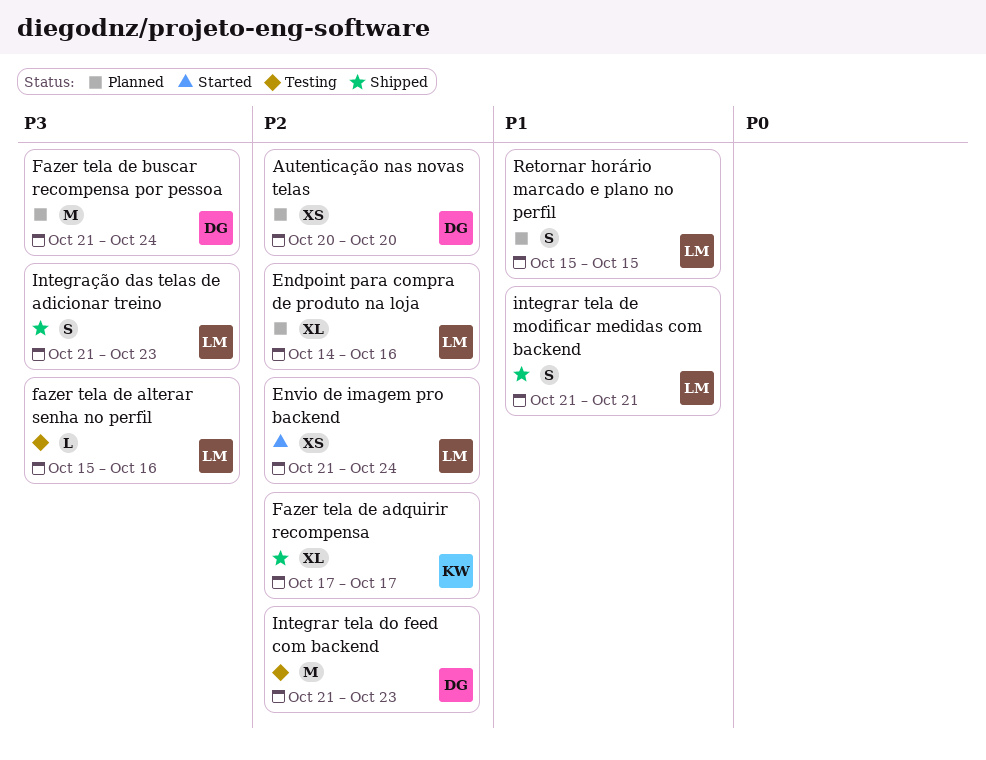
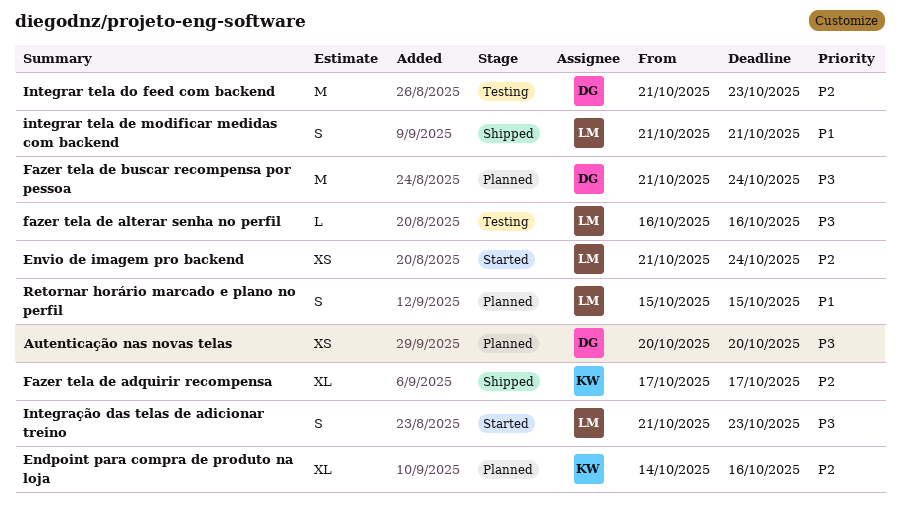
Autenticação nas novas telas, priority: P2 -> P3
Endpoint para compra de produto na loja, owner: LM -> KW
fazer tela de alterar senha no perfil, start: Oct 15 -> Oct 16
Integração das telas de adicionar treino, status: Shipped -> Started

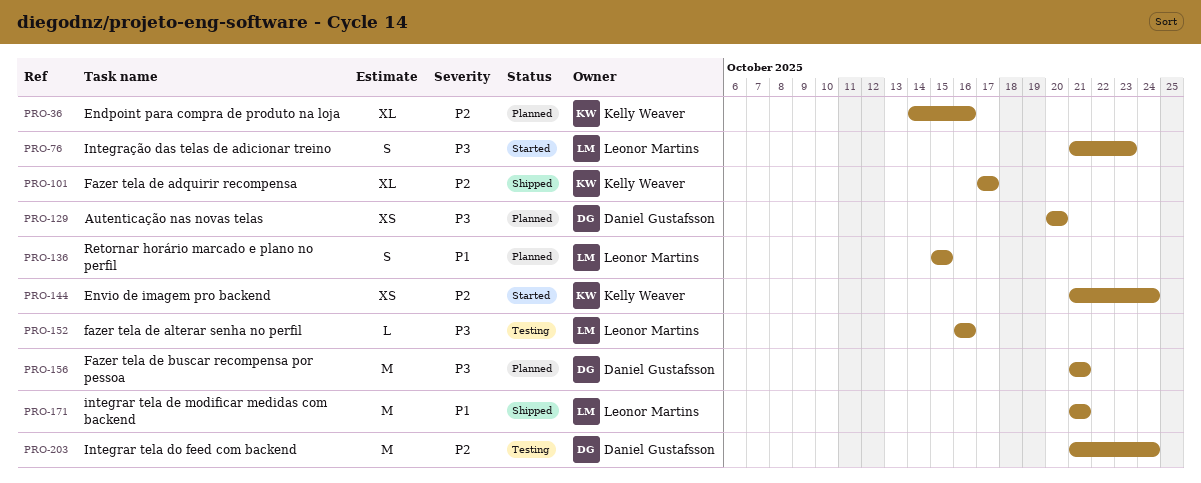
Envio de imagem pro backend, owner: Leonor Martins -> Kelly Weaver
Fazer tela de buscar recompensa por pessoa, due: Oct 24 -> Oct 21
integrar tela de modificar medidas com backend, estimate: S -> M
Integrar tela do feed com backend, due: Oct 23 -> Oct 24

